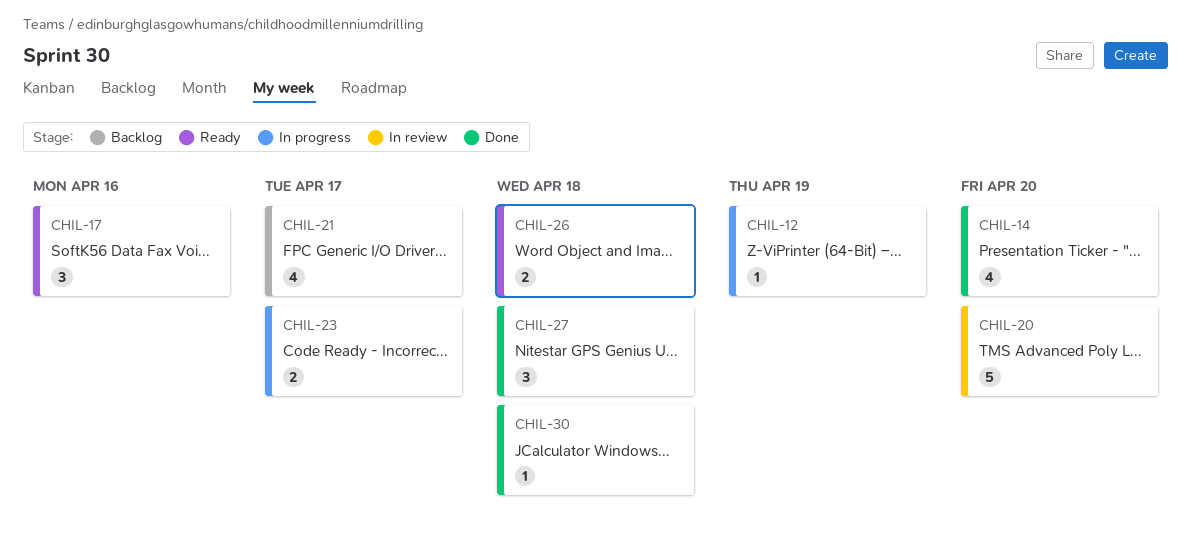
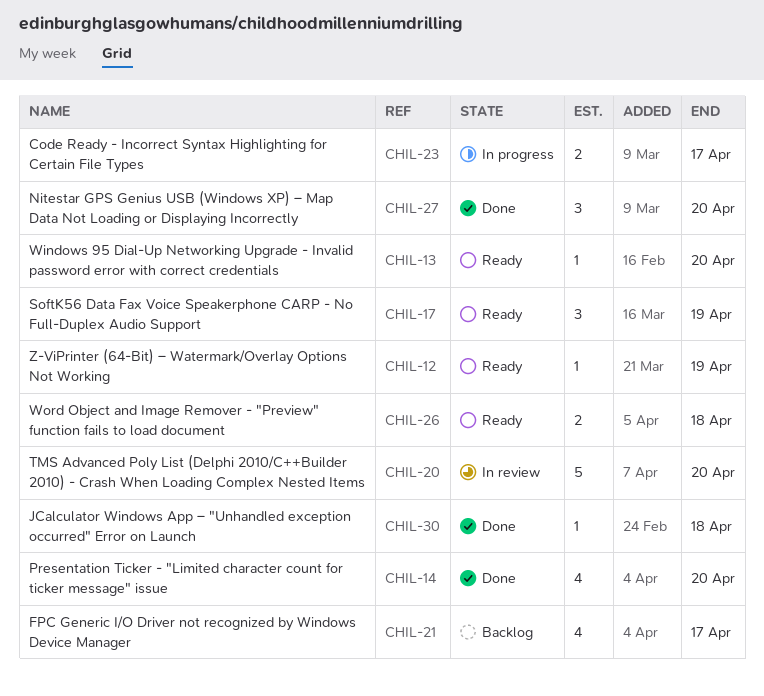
CHIL-12, status: In progress -> Ready
CHIL-13: none -> present
CHIL-17, due: Apr 16 -> Apr 19
CHIL-27, due: Apr 18 -> Apr 20

